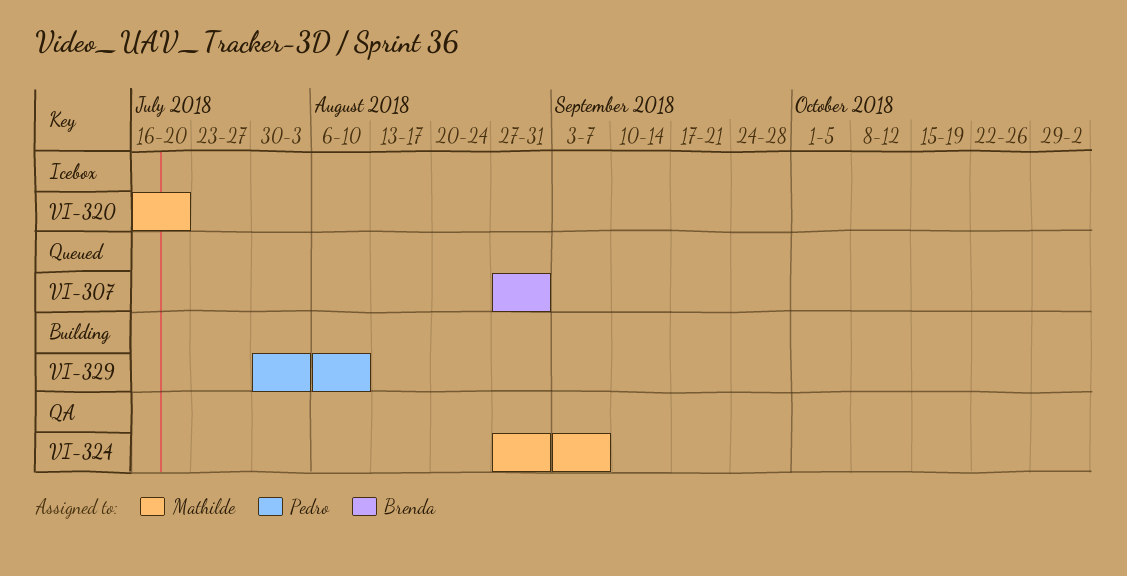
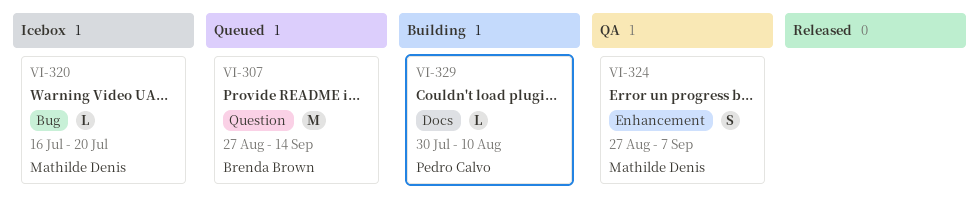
VI-307, due: Aug 31 -> Sep 14

